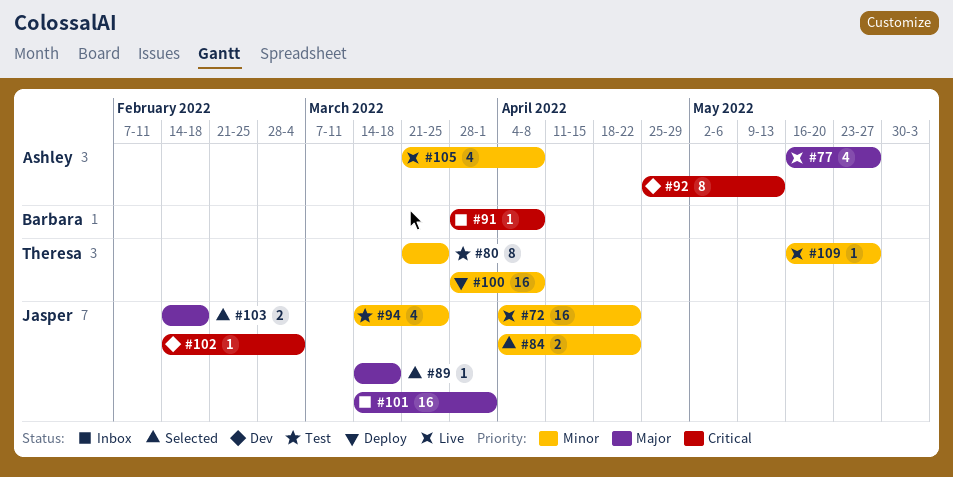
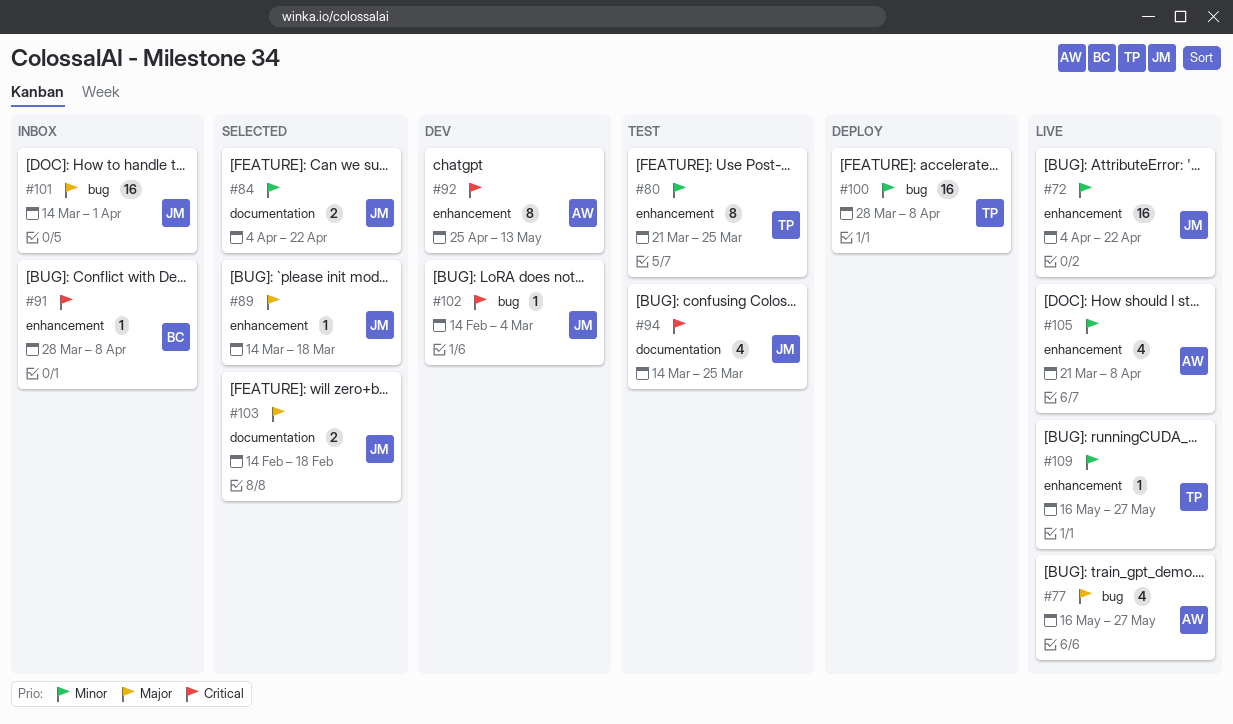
#94, priority: Minor -> Critical

